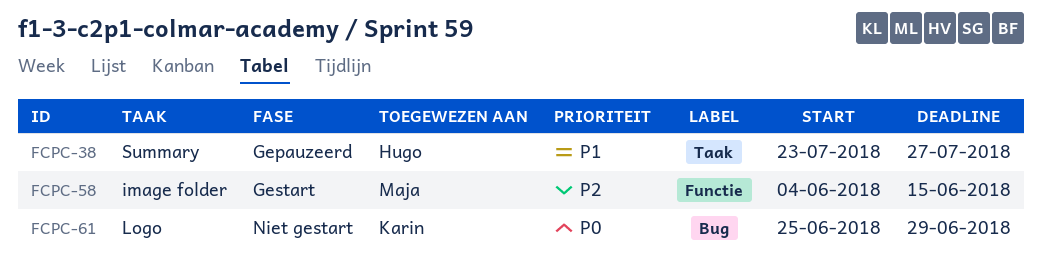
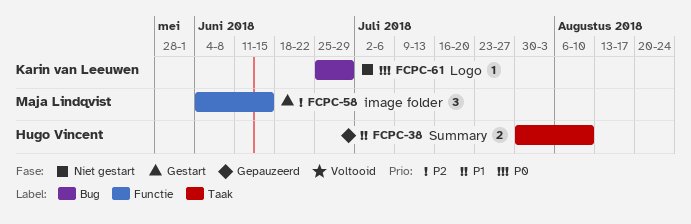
FCPC-38, start: Jul 23 -> Jul 30
FCPC-38, due: Jul 27 -> Aug 10

